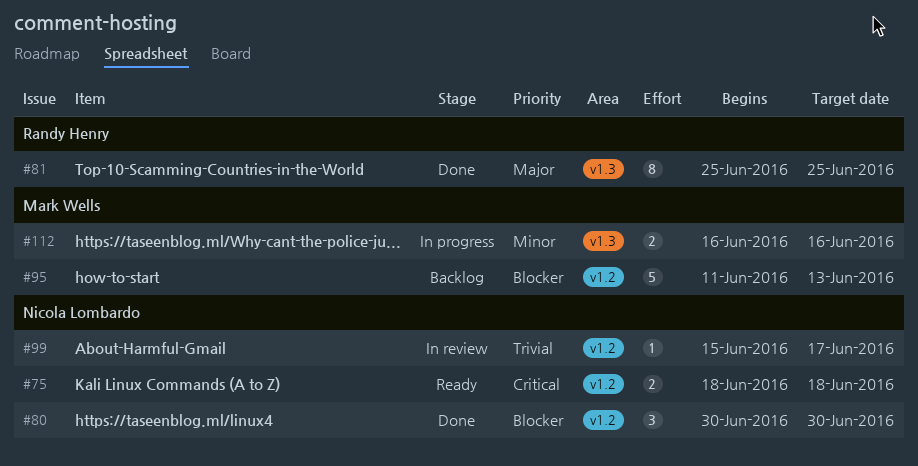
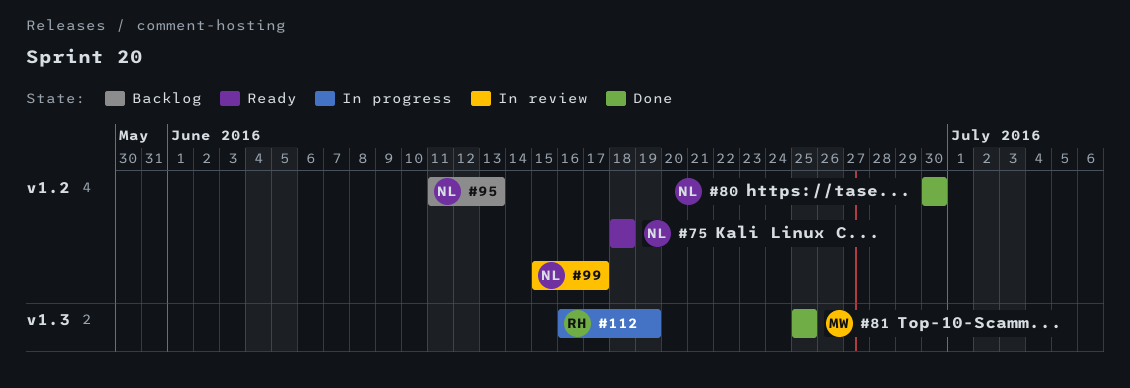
#81, owner: Randy Henry -> Mark Wells
#95, owner: Mark Wells -> Nicola Lombardo
#112, owner: Mark Wells -> Randy Henry
#112, due: Jun 16 -> Jun 19

